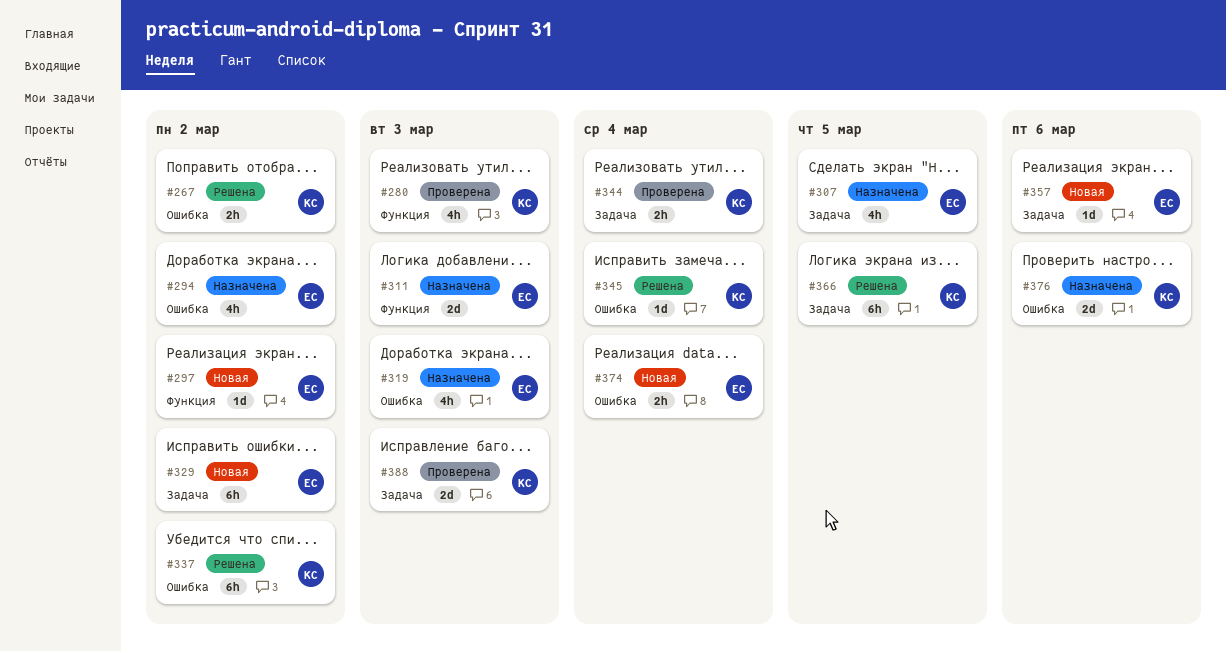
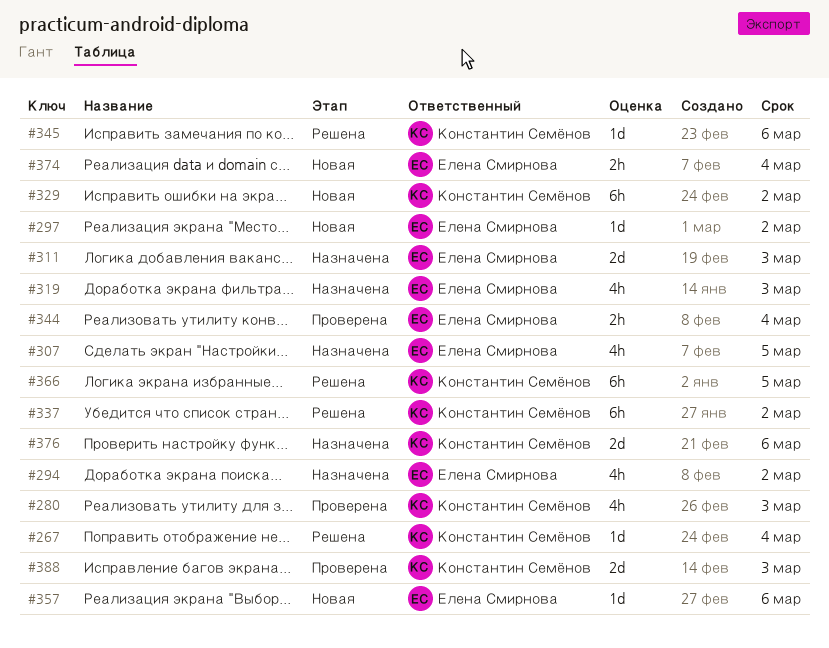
#267, estimate: 2h -> 1d
#267, due: Mar 2 -> Mar 4
#329, owner: Елена Смирнова -> Константин Семёнов
#344, owner: Константин Семёнов -> Елена Смирнова
#345, due: Mar 4 -> Mar 6

